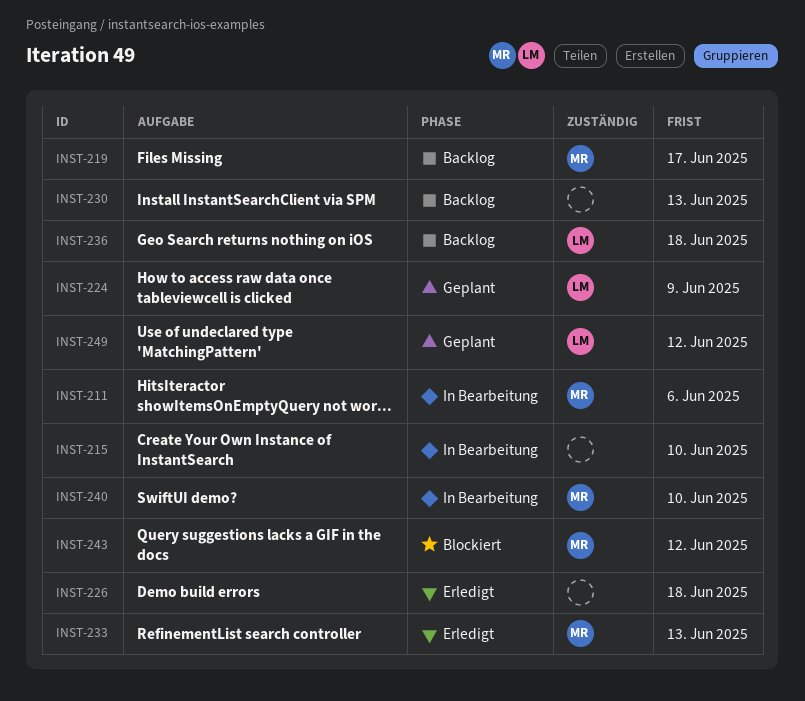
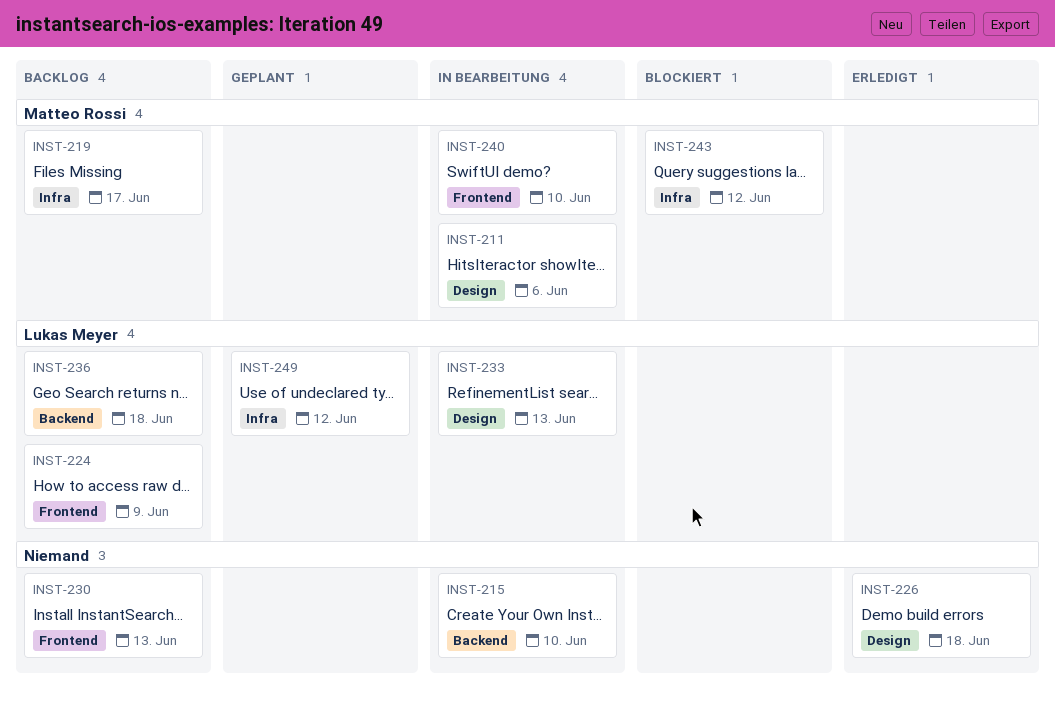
INST-224, status: Geplant -> Backlog
INST-233, status: Erledigt -> In Bearbeitung
INST-233, owner: Matteo Rossi -> Lukas Meyer

